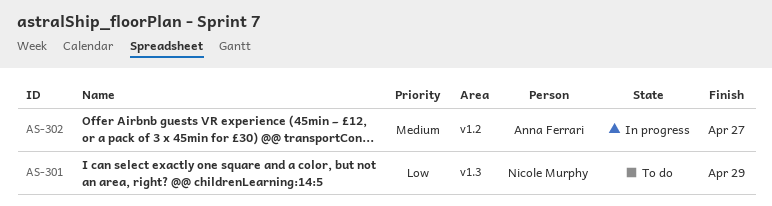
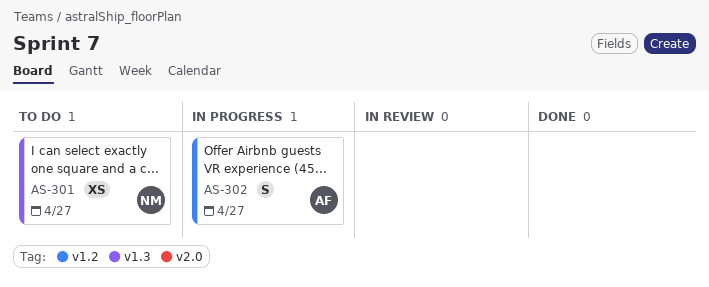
AS-301, due: Apr 29 -> Apr 27

